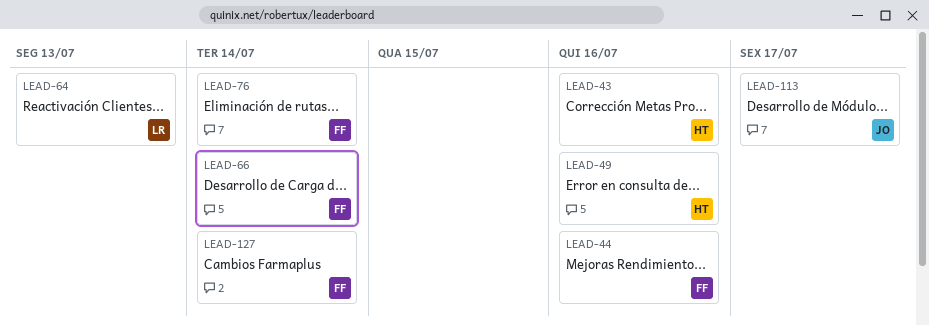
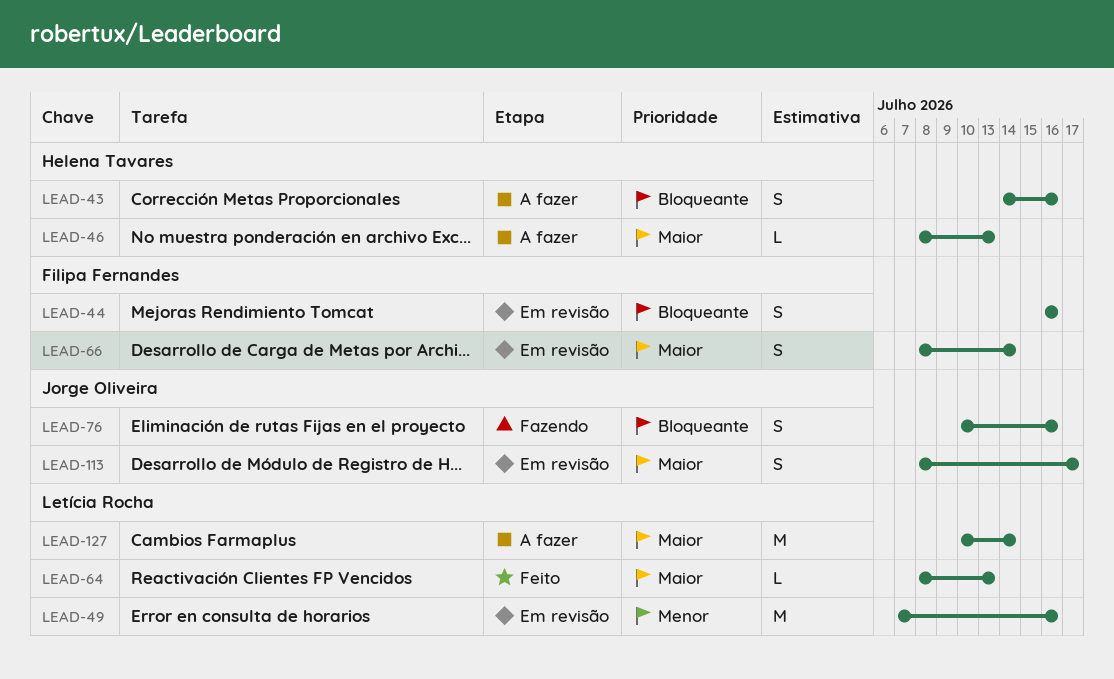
LEAD-46: none -> present
LEAD-49, owner: Helena Tavares -> Letícia Rocha
LEAD-76, owner: Filipa Fernandes -> Jorge Oliveira
LEAD-76, due: Jul 14 -> Jul 16
LEAD-127, owner: Filipa Fernandes -> Letícia Rocha

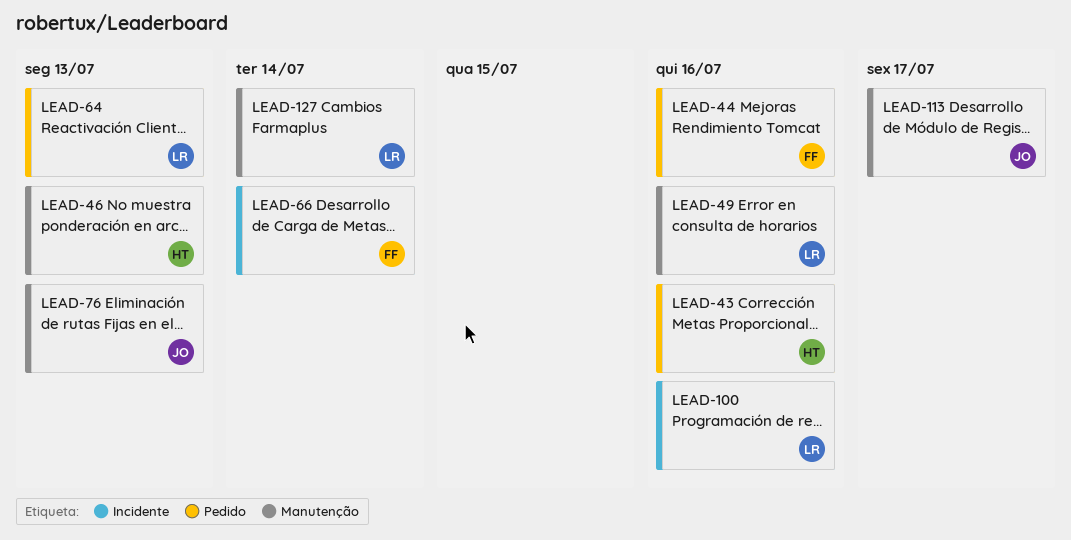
LEAD-76, due: Jul 16 -> Jul 13
LEAD-100: none -> present

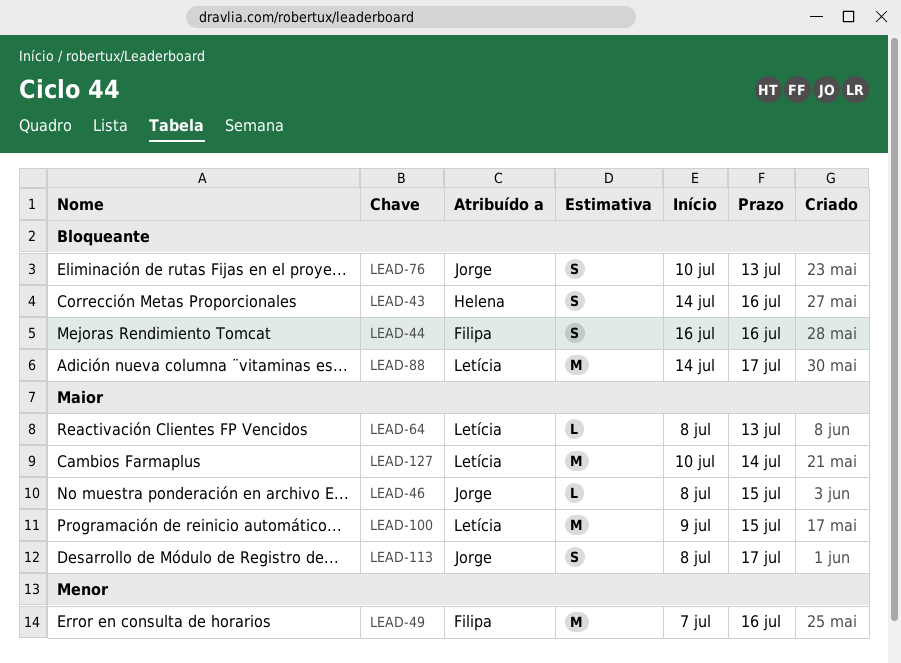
LEAD-46, owner: Helena -> Jorge
LEAD-46, due: Jul 13 -> Jul 15
LEAD-49, owner: Letícia -> Filipa
LEAD-66: present -> none
LEAD-88: none -> present
LEAD-100, due: Jul 16 -> Jul 15

